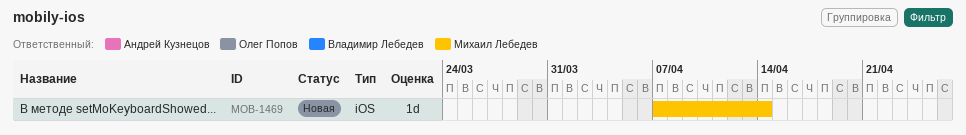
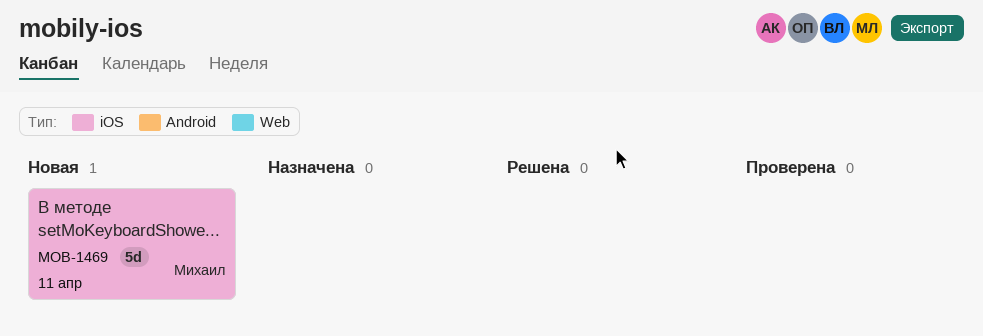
MOB-1469, estimate: 1d -> 5d
MOB-1469, due: Apr 14 -> Apr 11

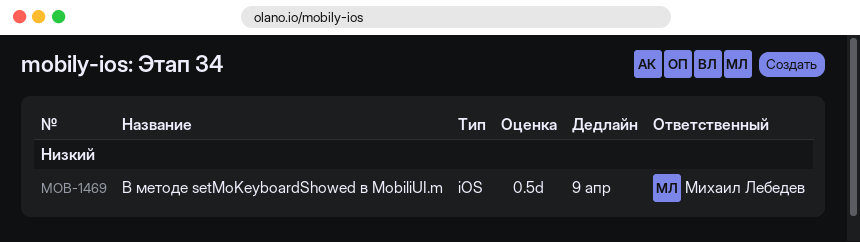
MOB-1469, estimate: 5d -> 0.5d
MOB-1469, due: Apr 11 -> Apr 9

